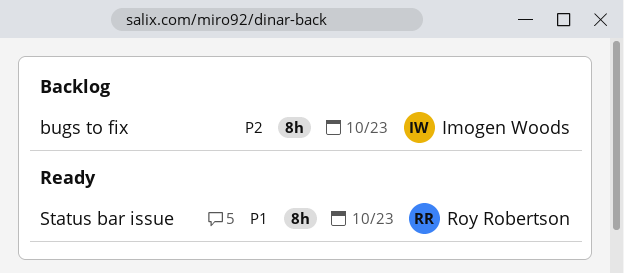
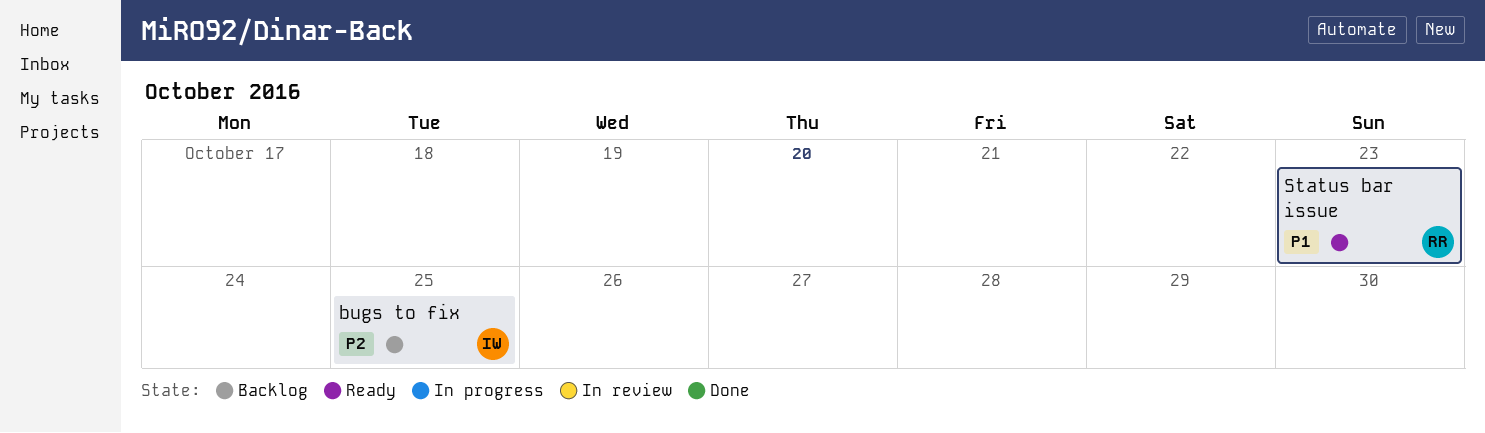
bugs to fix, due: Oct 23 -> Oct 25

